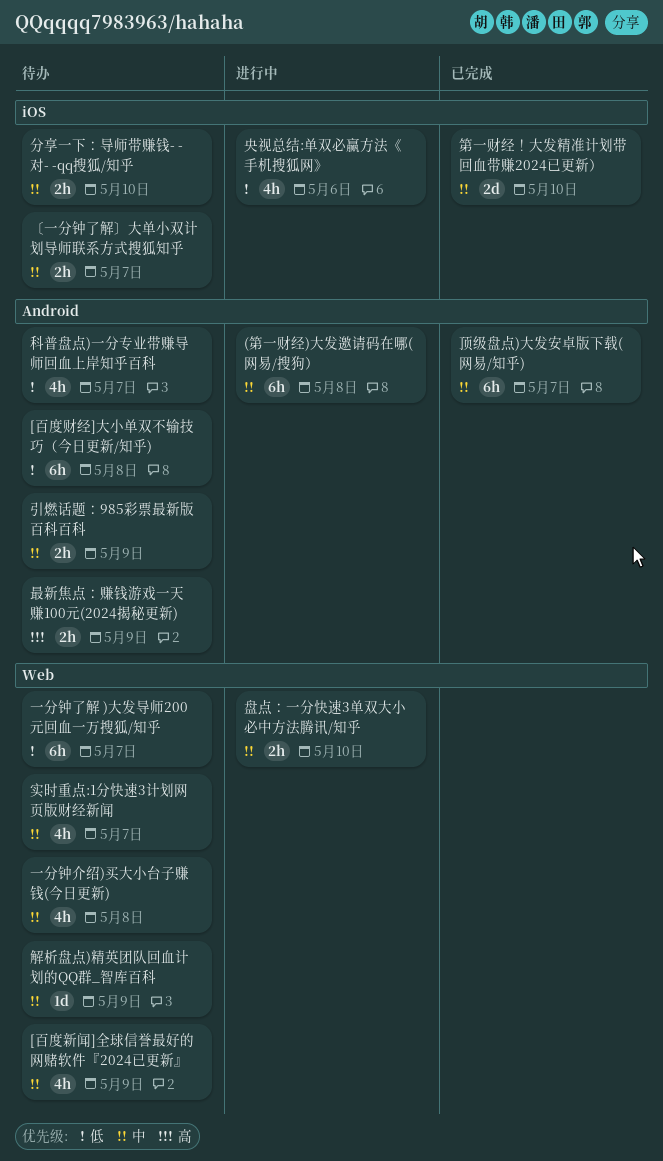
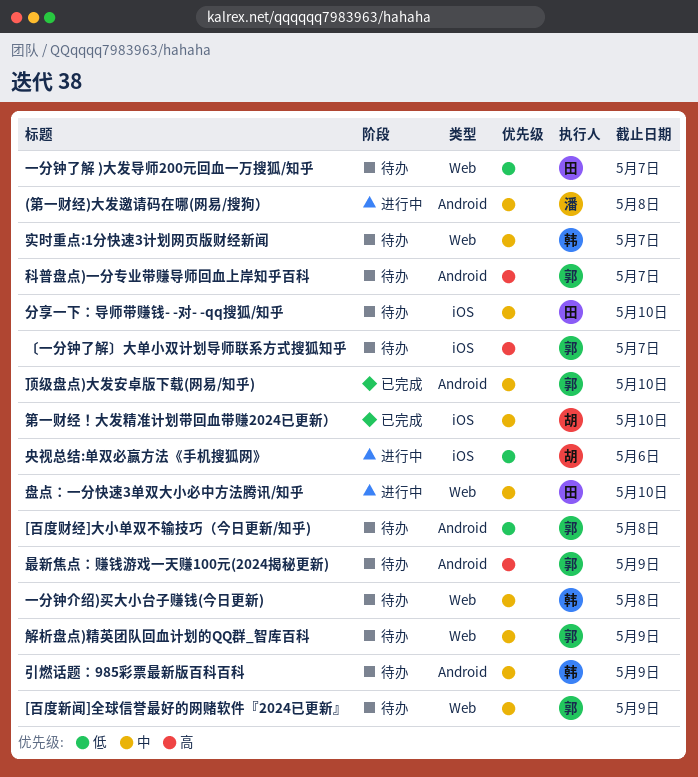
〔一分钟了解〕大单小双计划导师联系方式搜狐知乎, priority: 中 -> 高
科普盘点)一分专业带赚导师回血上岸知乎百科, priority: 低 -> 高
顶级盘点)大发安卓版下载(网易/知乎), due: May 7 -> May 10

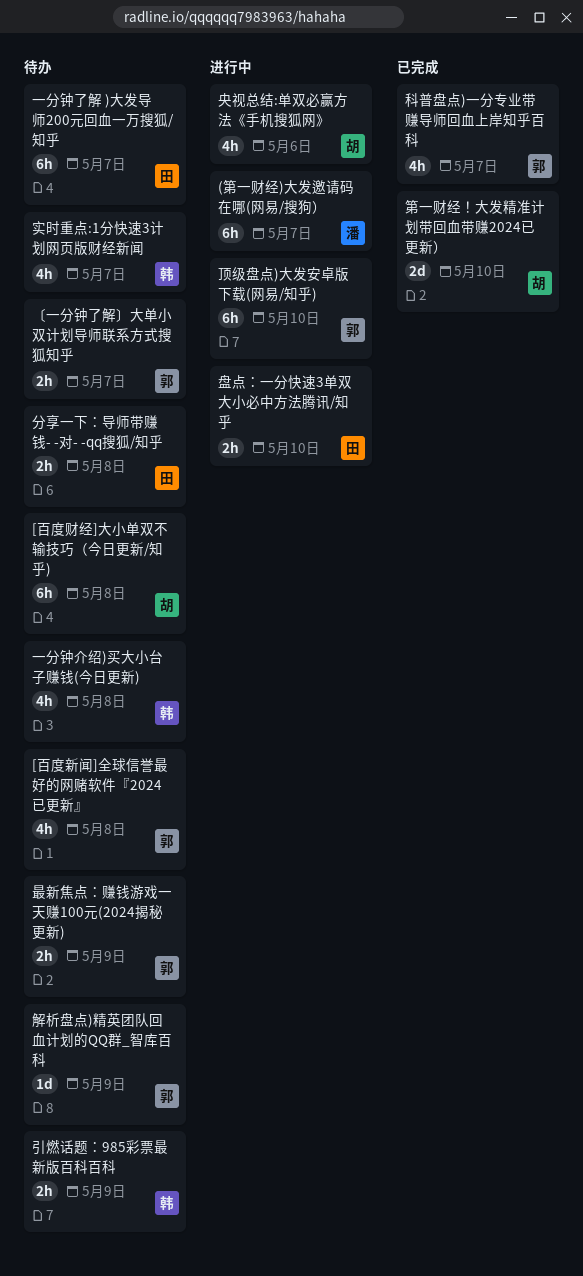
(第一财经)大发邀请码在哪(网易/搜狗）, due: May 8 -> May 7
[百度新闻]全球信誉最好的网赌软件『2024已更新』, due: May 9 -> May 8
[百度财经]大小单双不输技巧（今日更新/知乎), owner: 郭 -> 胡
分享一下：导师带赚钱- -对- -qq搜狐/知乎, due: May 10 -> May 8
科普盘点)一分专业带赚导师回血上岸知乎百科, status: 待办 -> 已完成
顶级盘点)大发安卓版下载(网易/知乎), status: 已完成 -> 进行中

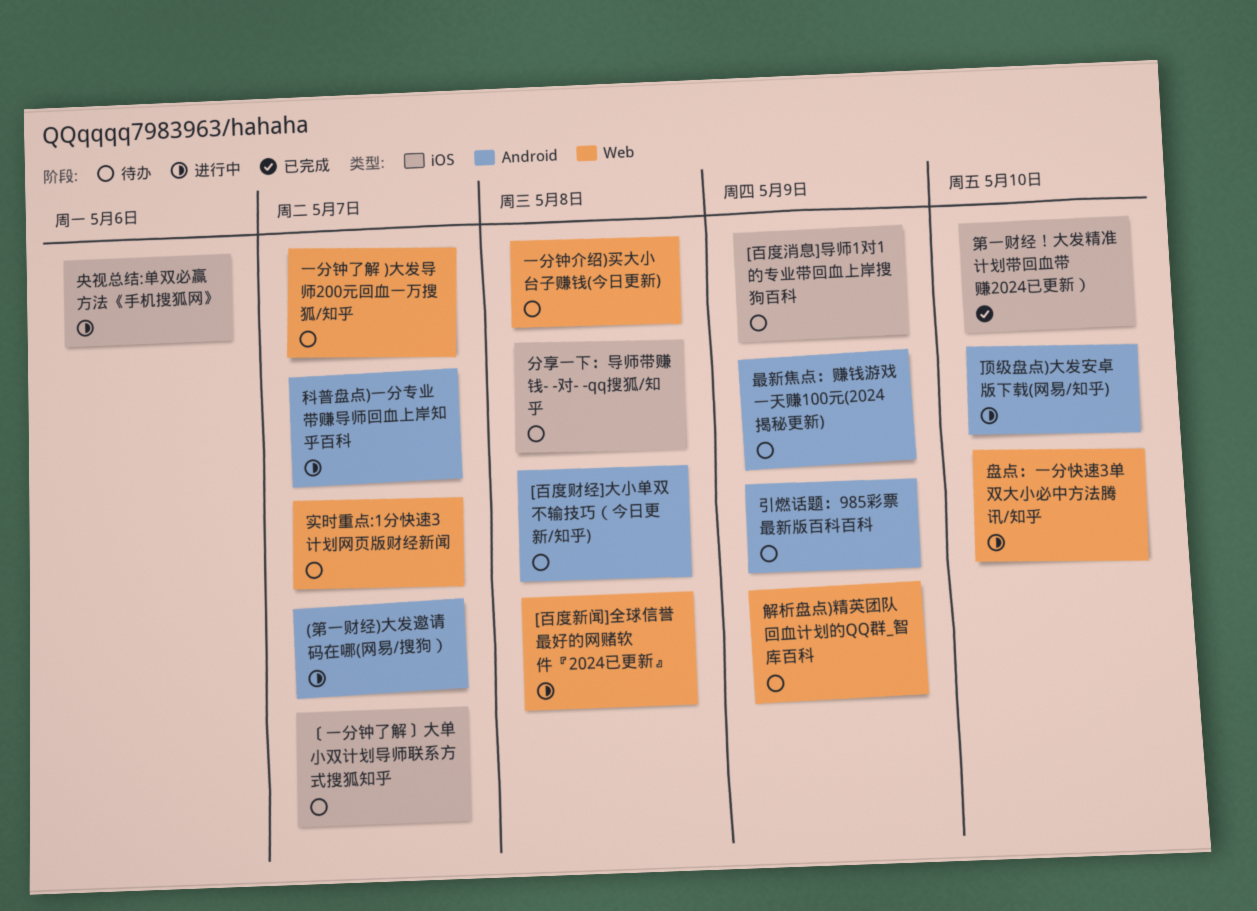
[百度新闻]全球信誉最好的网赌软件『2024已更新』, status: 待办 -> 进行中
[百度消息]导师1对1的专业带回血上岸搜狗百科: none -> present
科普盘点)一分专业带赚导师回血上岸知乎百科, status: 已完成 -> 进行中

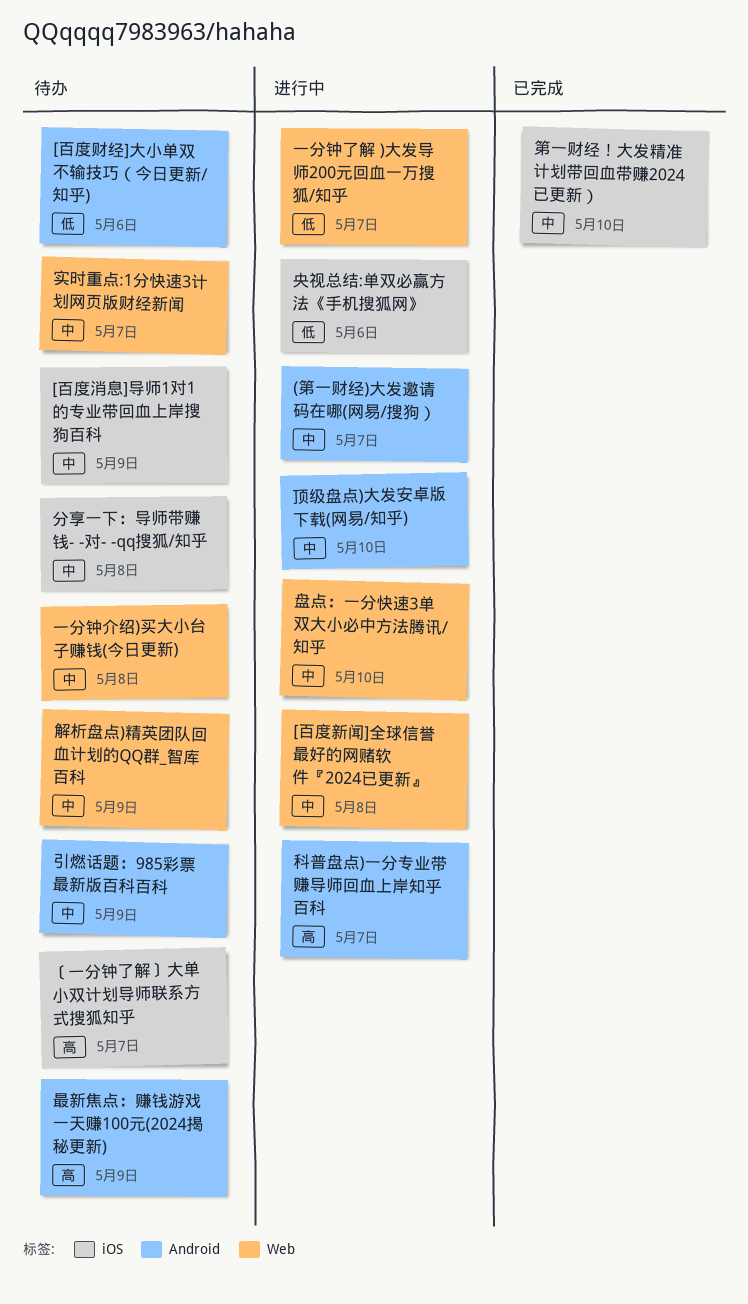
[百度财经]大小单双不输技巧（今日更新/知乎), due: May 8 -> May 6
一分钟了解 )大发导师200元回血一万搜狐/知乎, status: 待办 -> 进行中

